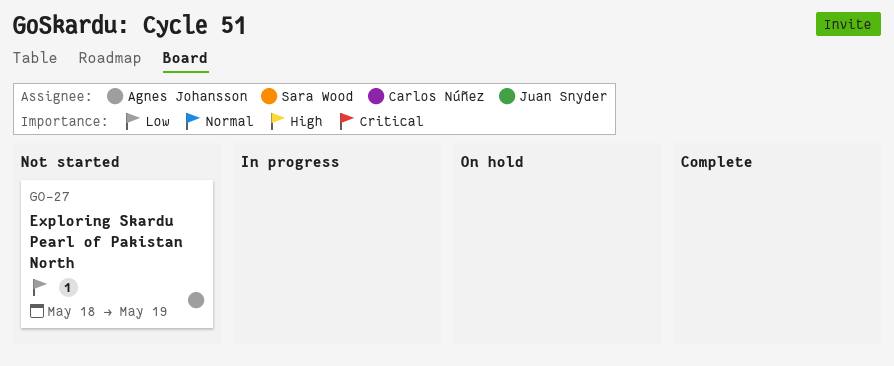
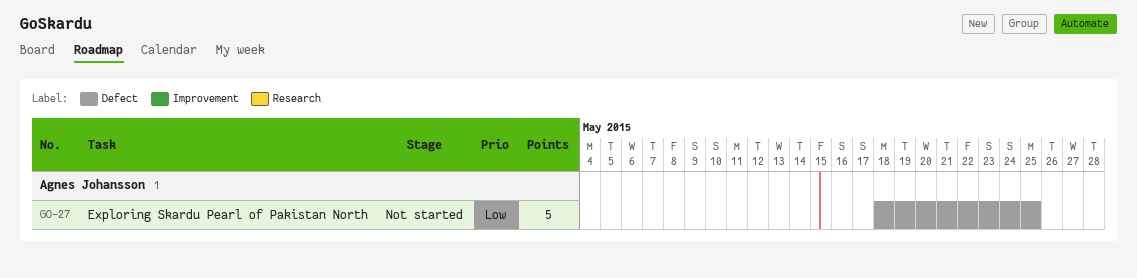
GO-27, estimate: 1 -> 5
GO-27, due: May 19 -> May 25

